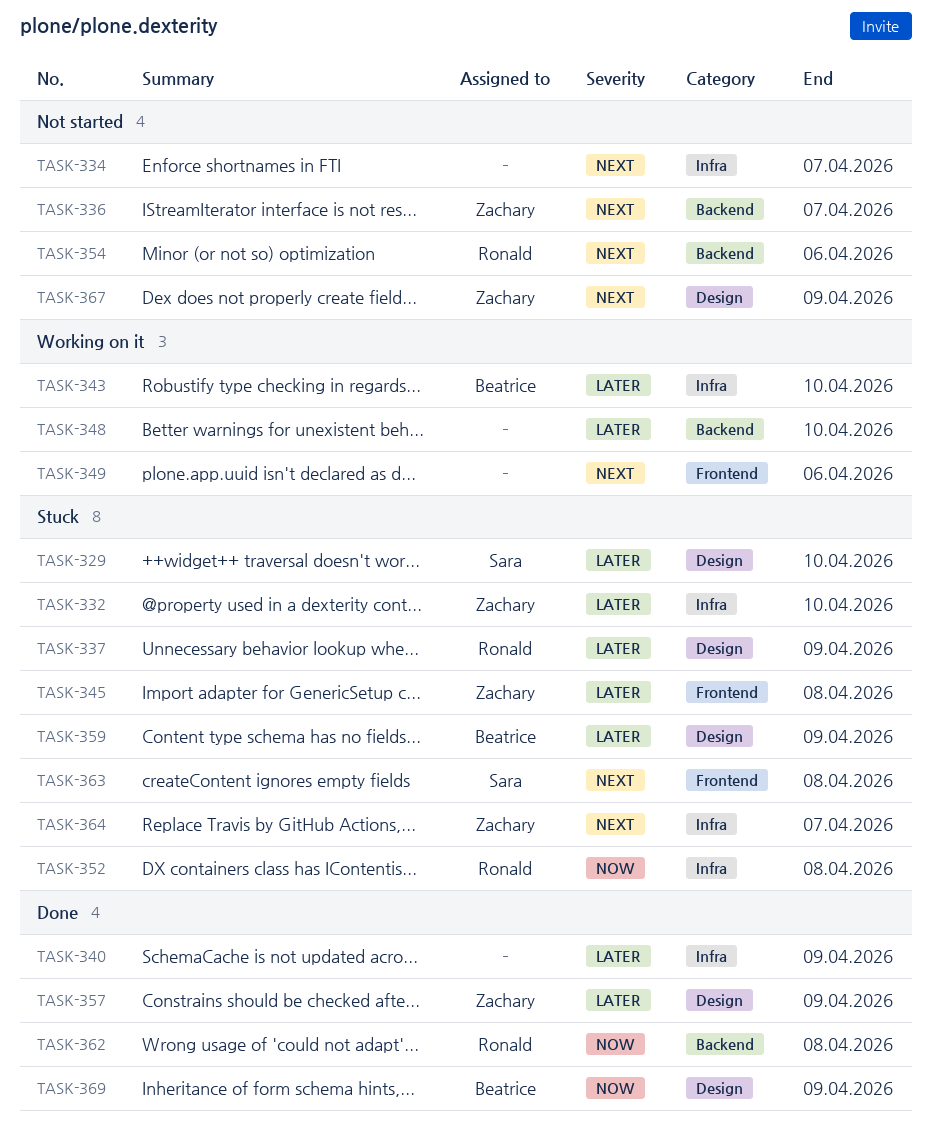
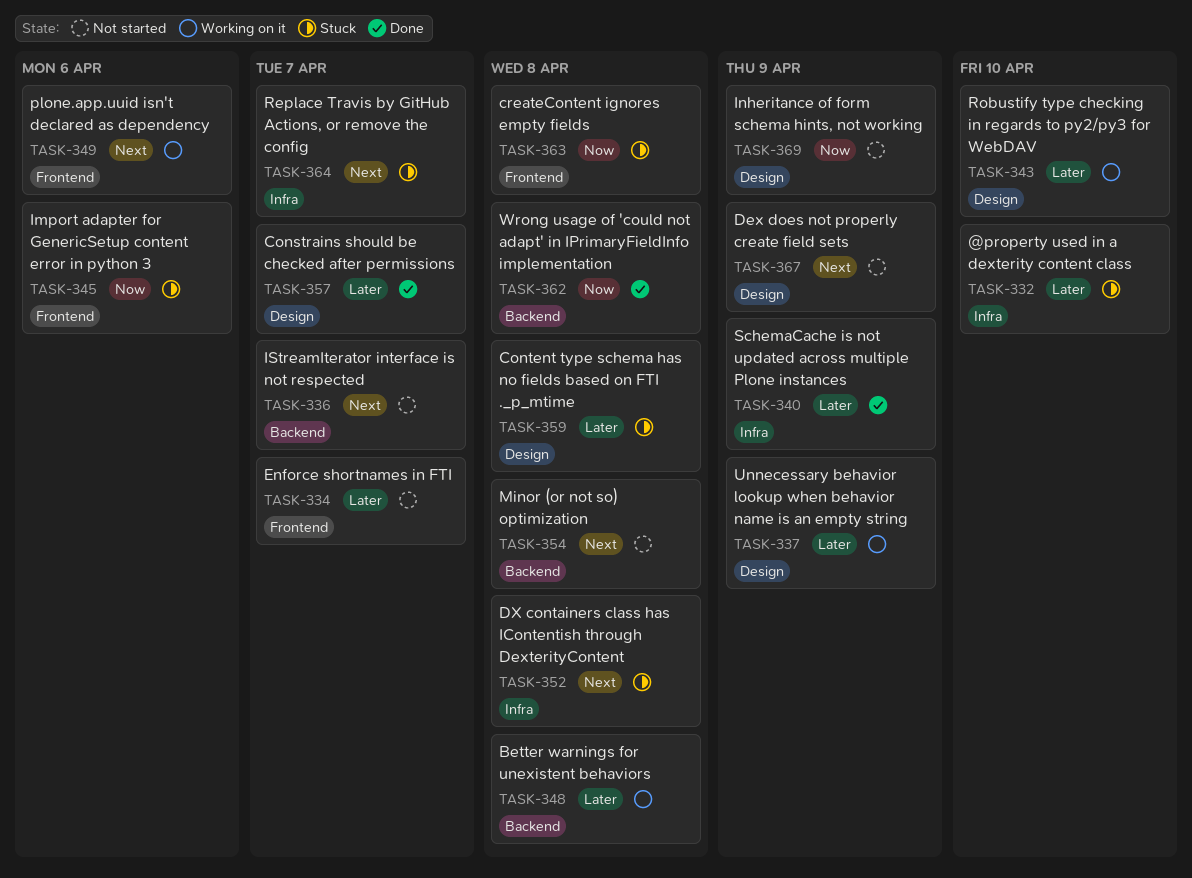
TASK-329: present -> none
TASK-334, priority: Next -> Later
TASK-334, label: Infra -> Frontend
TASK-337, status: Stuck -> Working on it
TASK-343, label: Infra -> Design
TASK-345, priority: Later -> Now
TASK-345, due: Apr 8 -> Apr 6
TASK-348, due: Apr 10 -> Apr 8
TASK-352, priority: Now -> Next
TASK-354, due: Apr 6 -> Apr 8
TASK-357, due: Apr 9 -> Apr 7
TASK-359, due: Apr 9 -> Apr 8
TASK-363, priority: Next -> Now
TASK-369, status: Done -> Not started

